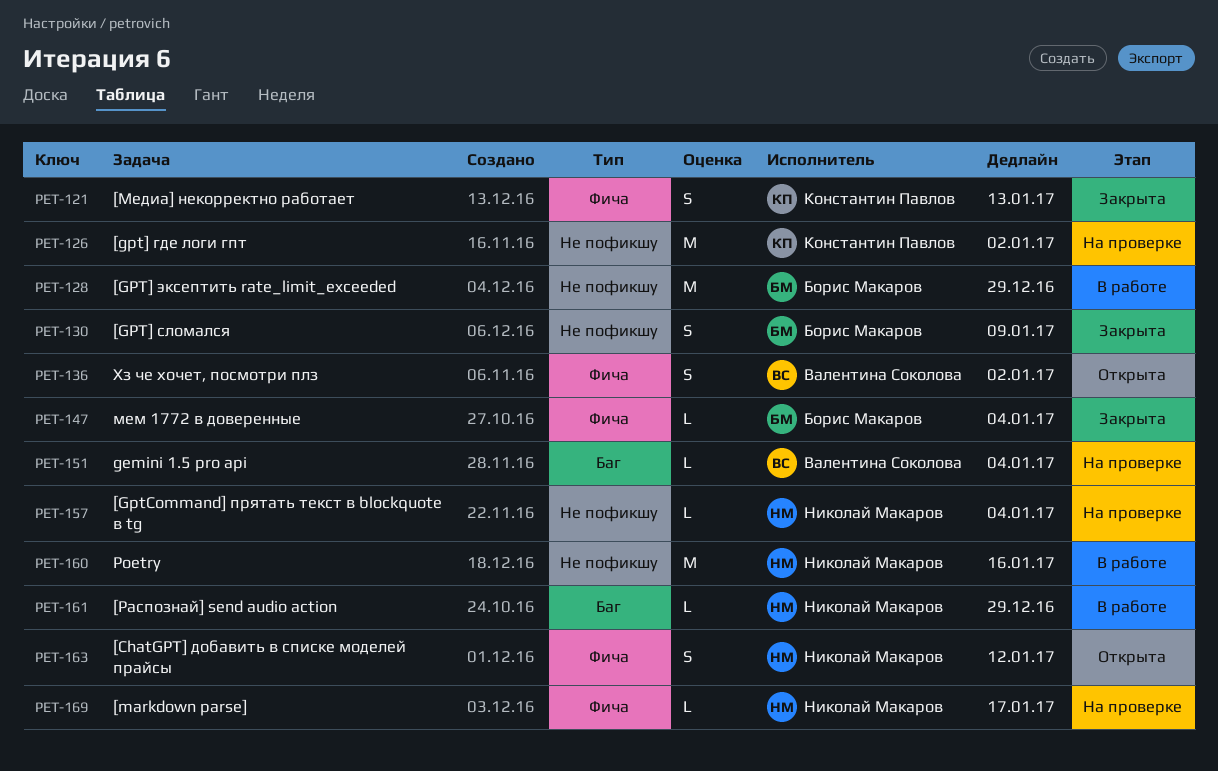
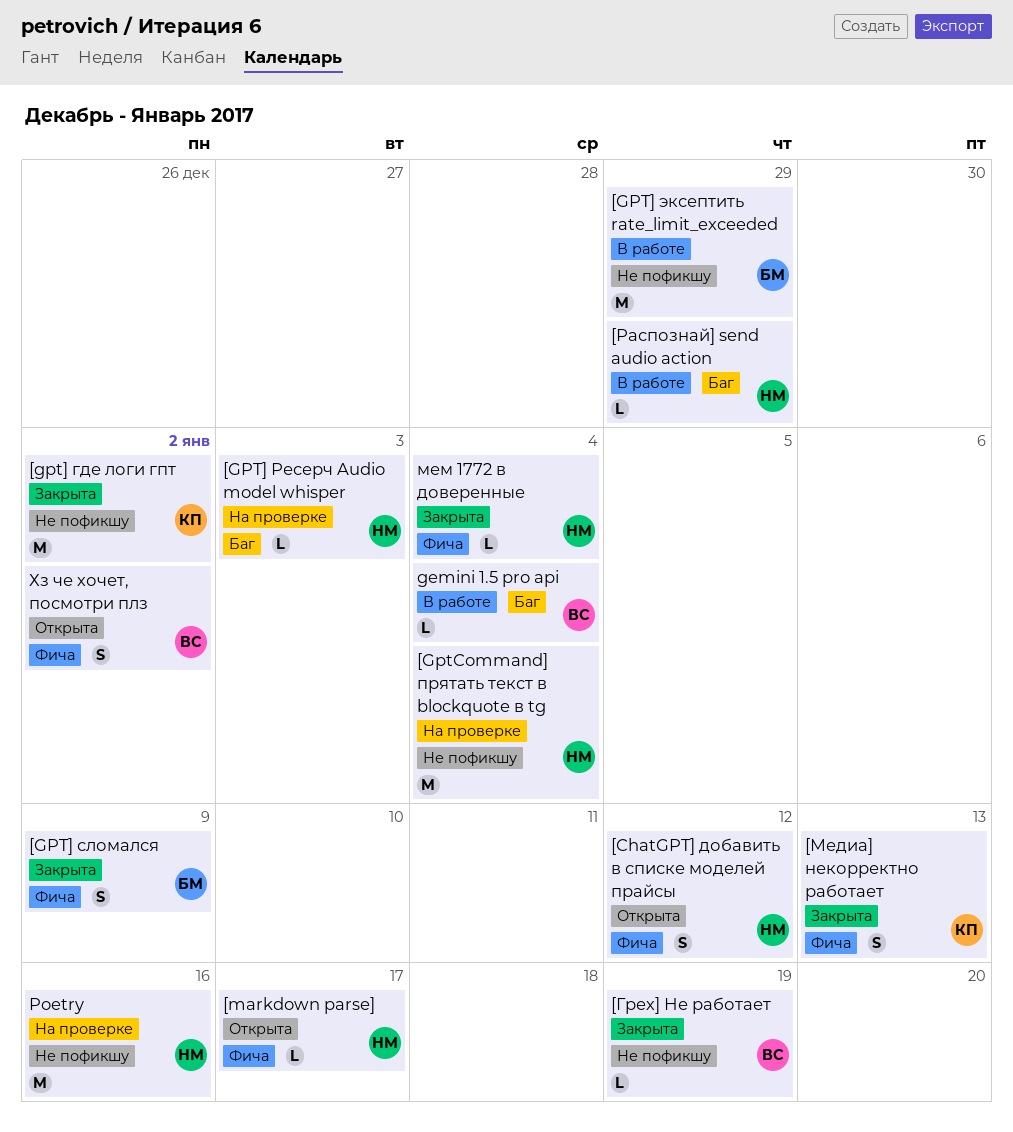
[gpt] где логи гпт, status: На проверке -> Закрыта
[GPT] Ресерч Audio model whisper: none -> present
[GPT] сломался, label: Не пофикшу -> Фича
[GptCommand] прятать текст в blockquote в tg, estimate: L -> M
[markdown parse], status: На проверке -> Открыта
[Грех] Не работает: none -> present
gemini 1.5 pro api, status: На проверке -> В работе
Poetry, status: В работе -> На проверке
мем 1772 в доверенные, owner: Борис Макаров -> Николай Макаров

